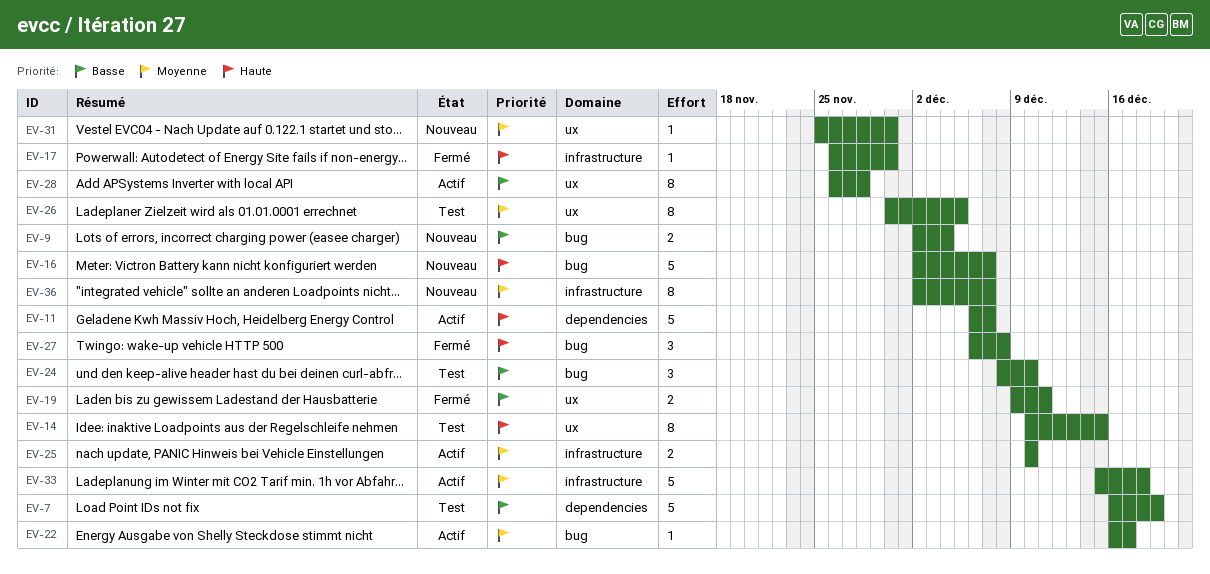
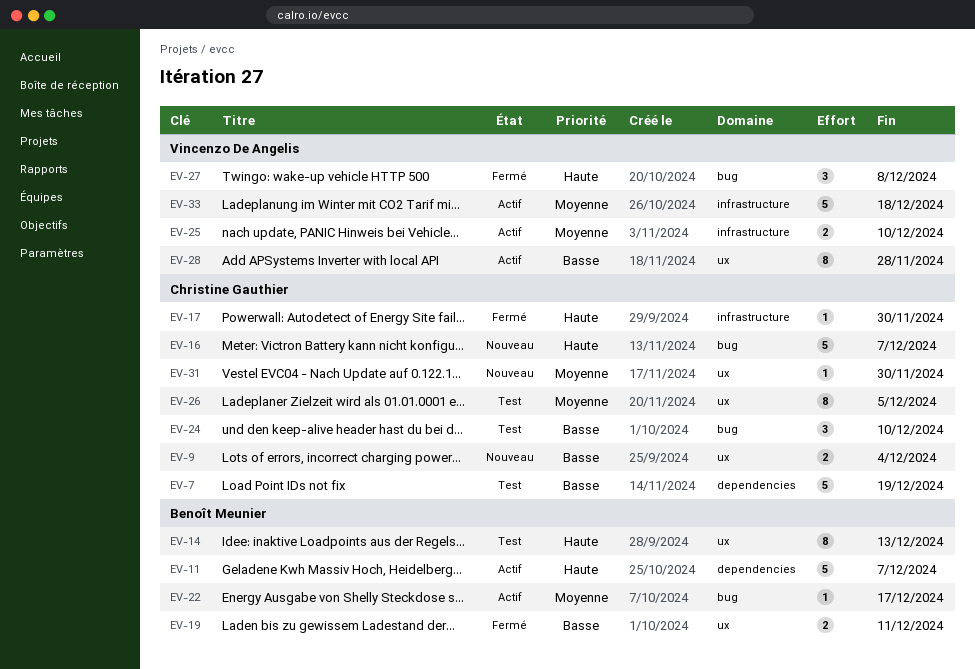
EV-9, label: bug -> ux
EV-14, due: Dec 15 -> Dec 13
EV-36: present -> none

